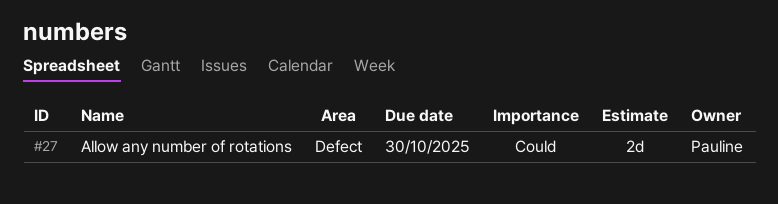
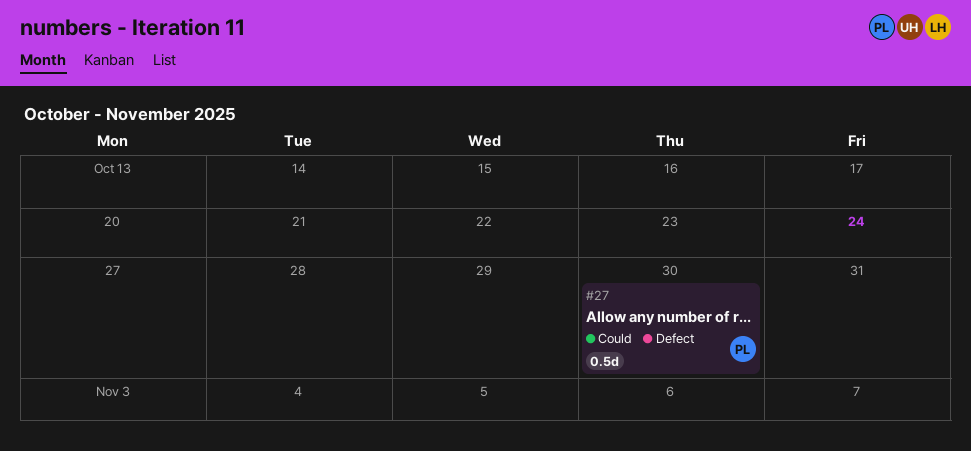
#27, estimate: 2d -> 0.5d

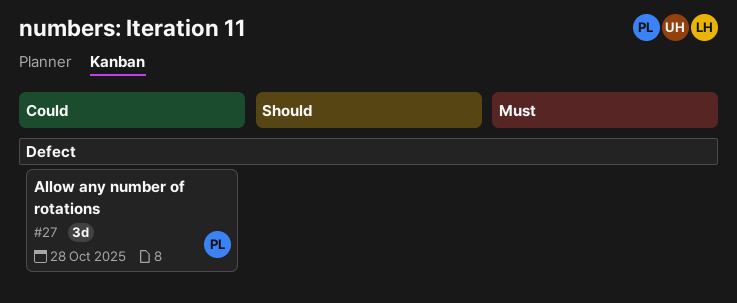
#27, estimate: 0.5d -> 3d
#27, due: Oct 30 -> Oct 28

